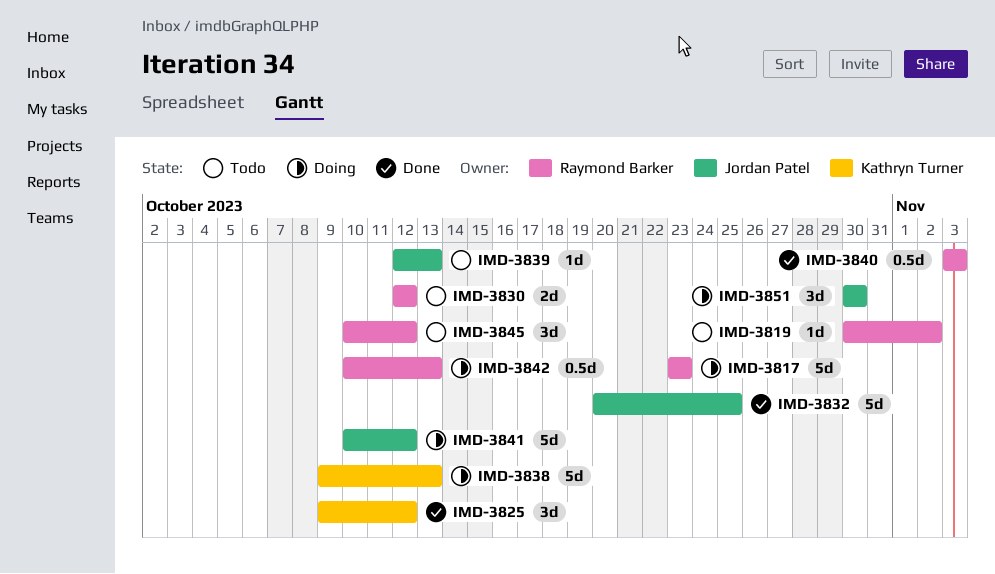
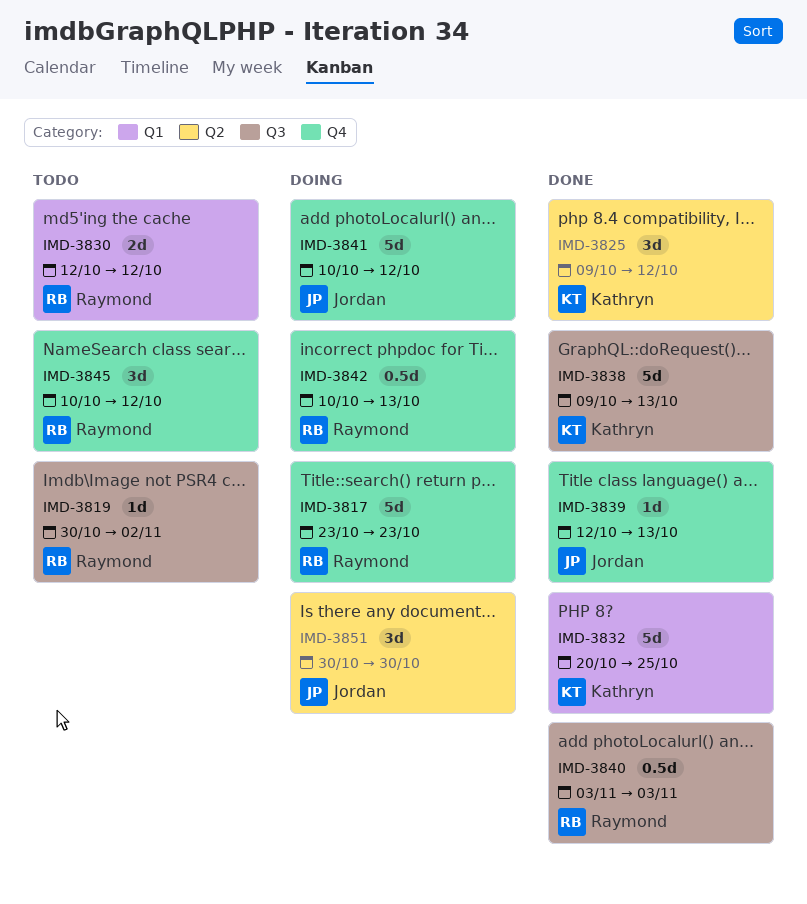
IMD-3832, owner: Jordan Patel -> Kathryn Turner
IMD-3838, status: Doing -> Done
IMD-3839, status: Todo -> Done

